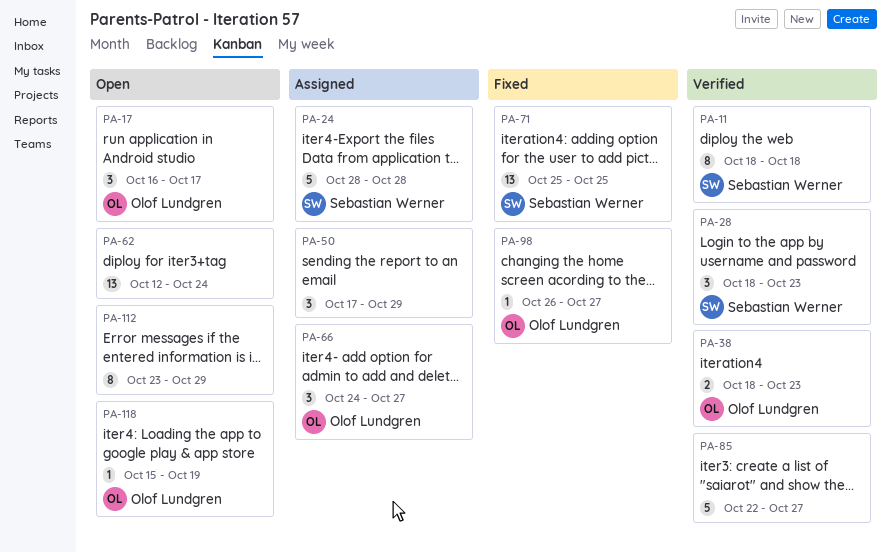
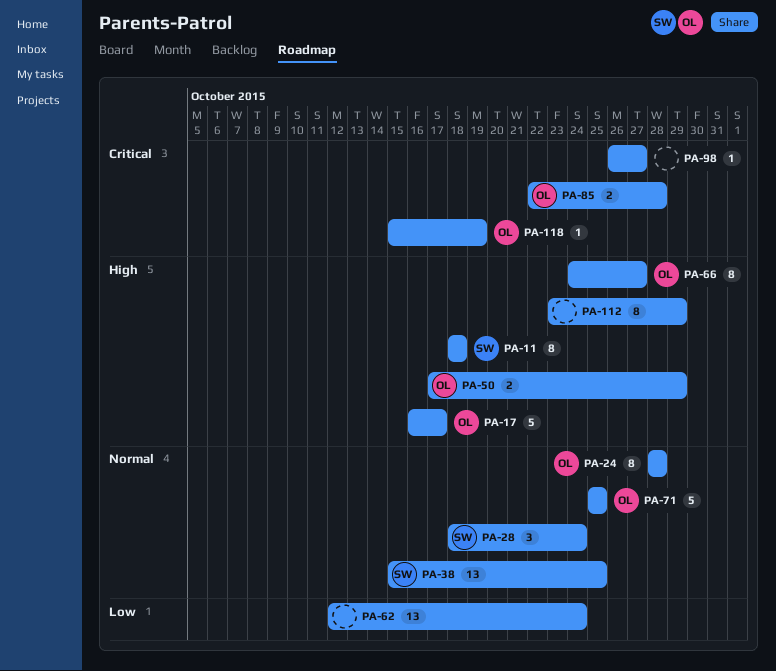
PA-17, estimate: 3 -> 5
PA-24, owner: Sebastian Werner -> Olof Lundgren
PA-24, estimate: 5 -> 8
PA-28, due: Oct 23 -> Oct 24
PA-38, owner: Olof Lundgren -> Sebastian Werner
PA-38, estimate: 2 -> 13
PA-38, start: Oct 18 -> Oct 15
PA-38, due: Oct 23 -> Oct 25
PA-50, owner: none -> Olof Lundgren
PA-50, estimate: 3 -> 2
PA-66, estimate: 3 -> 8
PA-71, owner: Sebastian Werner -> Olof Lundgren
PA-71, estimate: 13 -> 5
PA-85, owner: none -> Olof Lundgren
PA-85, estimate: 5 -> 2
PA-85, due: Oct 27 -> Oct 28
PA-98, owner: Olof Lundgren -> none

